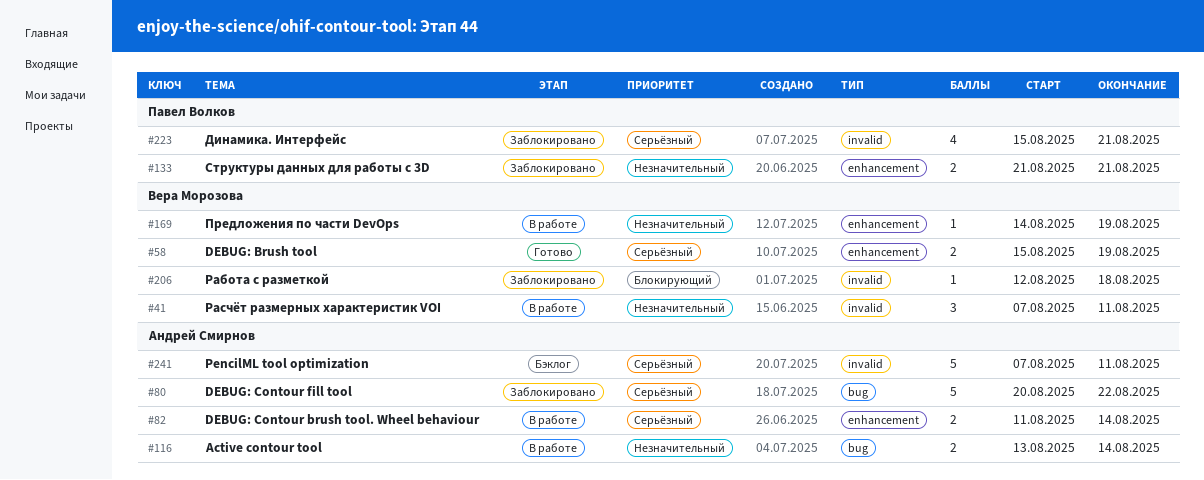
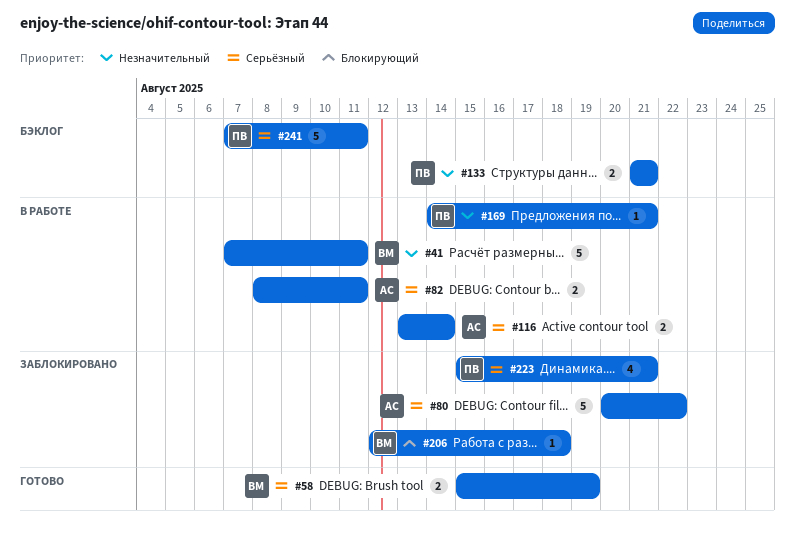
#41, estimate: 3 -> 5
#82, start: Aug 11 -> Aug 8
#82, due: Aug 14 -> Aug 11
#116, priority: Незначительный -> Серьёзный
#133, status: Заблокировано -> Бэклог
#169, owner: Вера Морозова -> Павел Волков
#169, due: Aug 19 -> Aug 21
#241, owner: Андрей Смирнов -> Павел Волков

